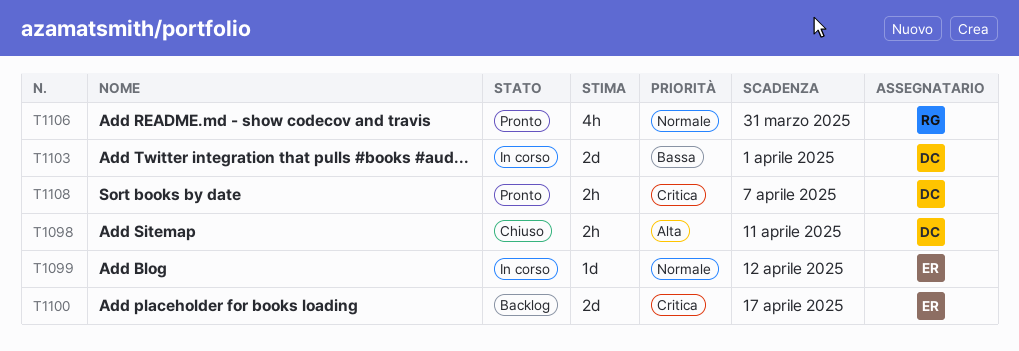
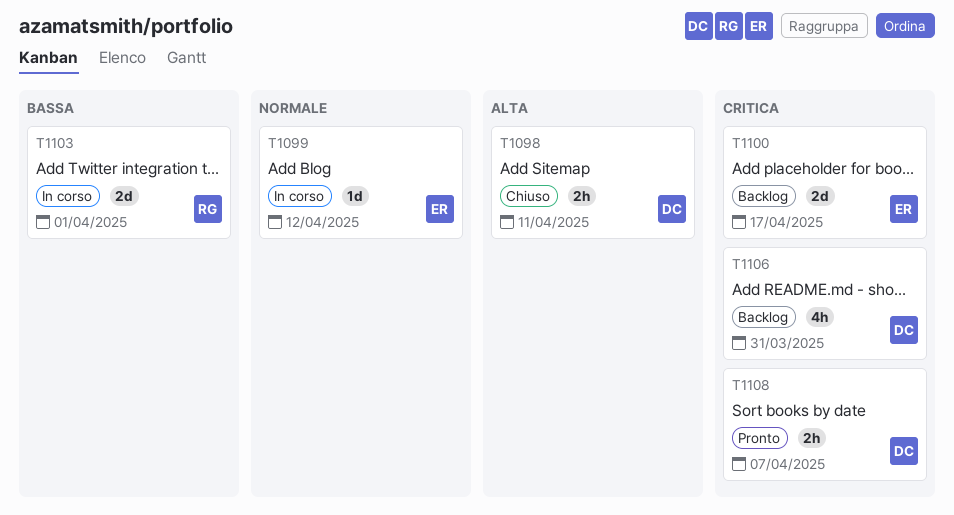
T1103, owner: DC -> RG
T1106, status: Pronto -> Backlog
T1106, owner: RG -> DC
T1106, priority: Normale -> Critica

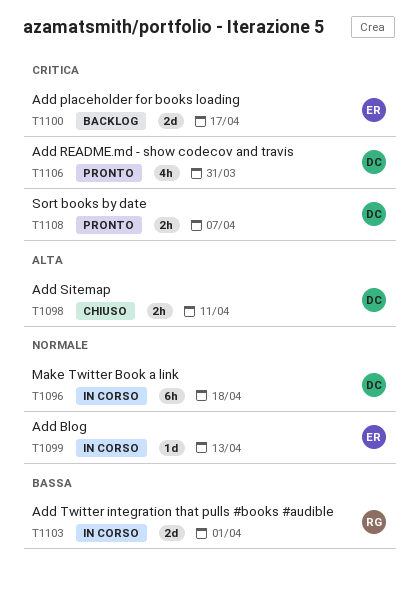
T1096: none -> present
T1099, due: Apr 12 -> Apr 13
T1106, status: Backlog -> Pronto

